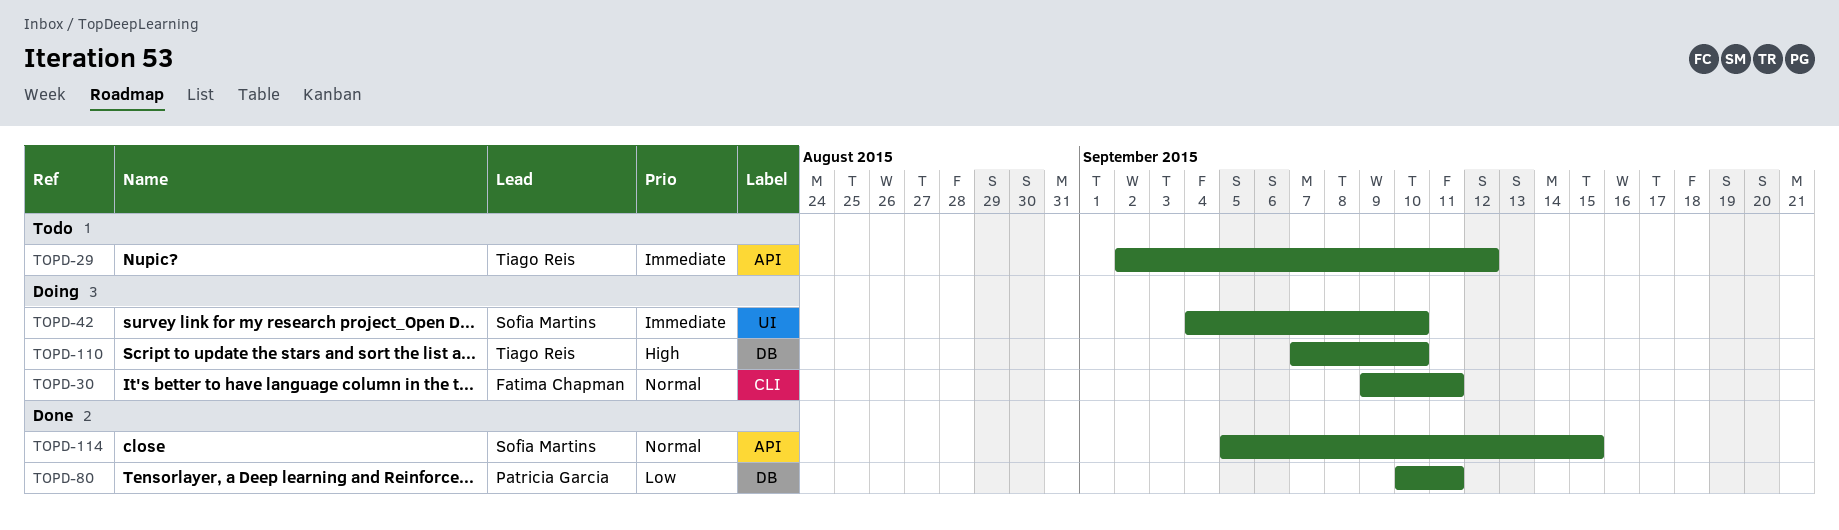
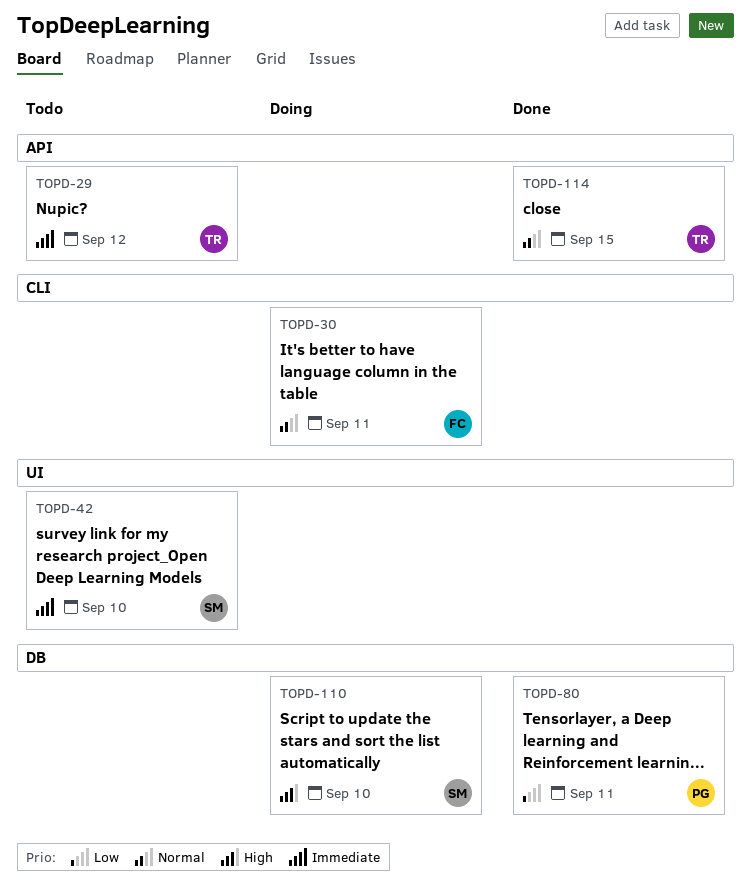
TOPD-42, status: Doing -> Todo
TOPD-110, owner: Tiago Reis -> Sofia Martins
TOPD-114, owner: Sofia Martins -> Tiago Reis

